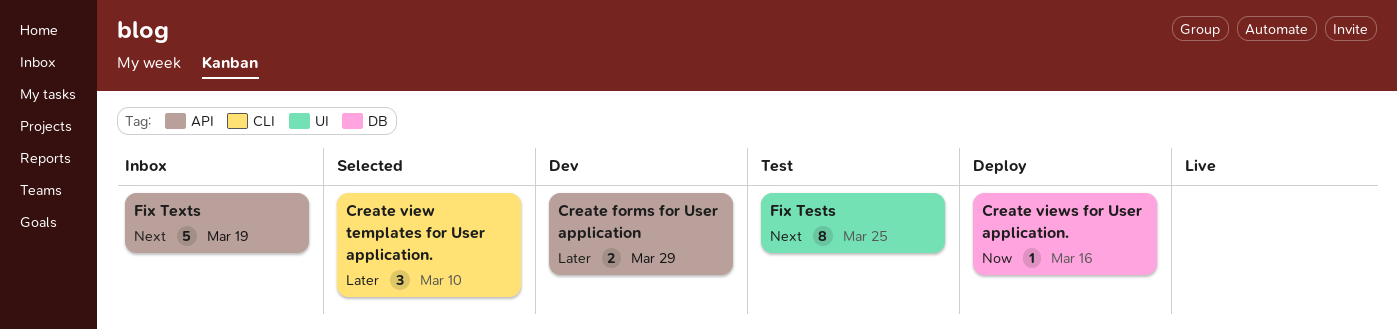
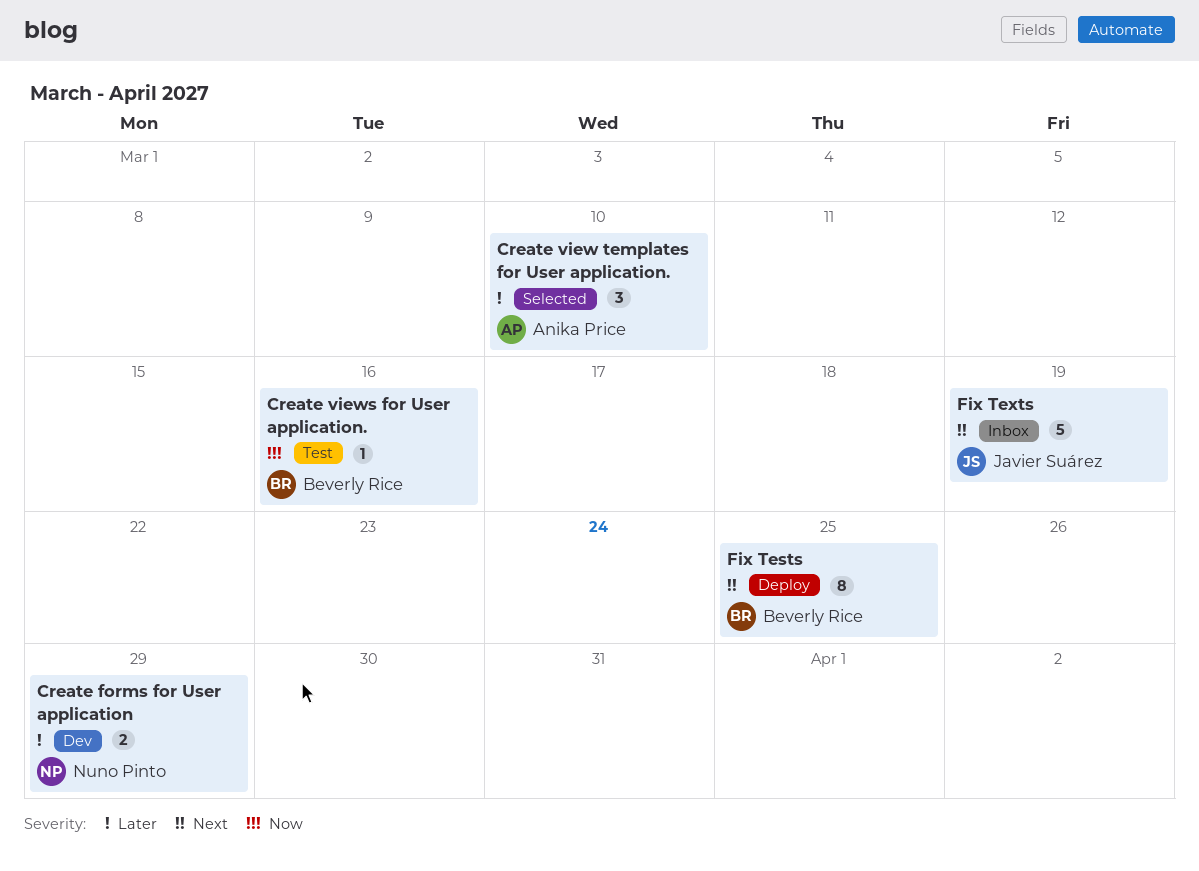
Create views for User application., status: Deploy -> Test
Fix Tests, status: Test -> Deploy

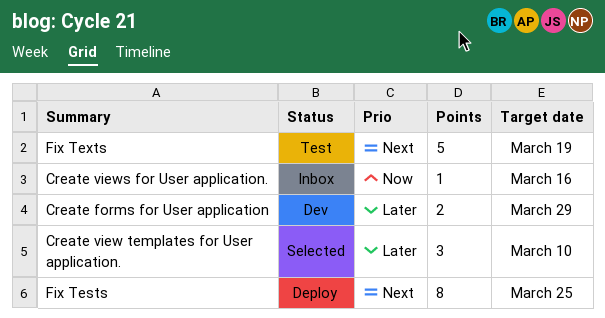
Create views for User application., status: Test -> Inbox
Fix Texts, status: Inbox -> Test

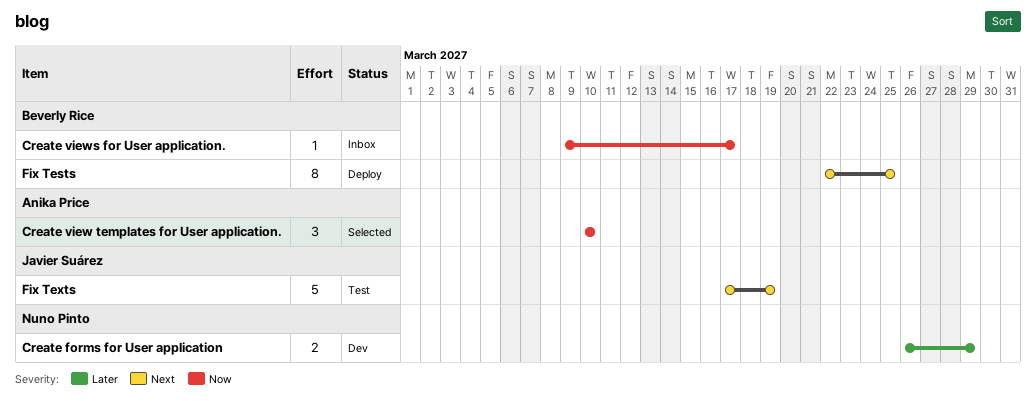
Create view templates for User application., priority: Later -> Now
Create views for User application., due: Mar 16 -> Mar 17

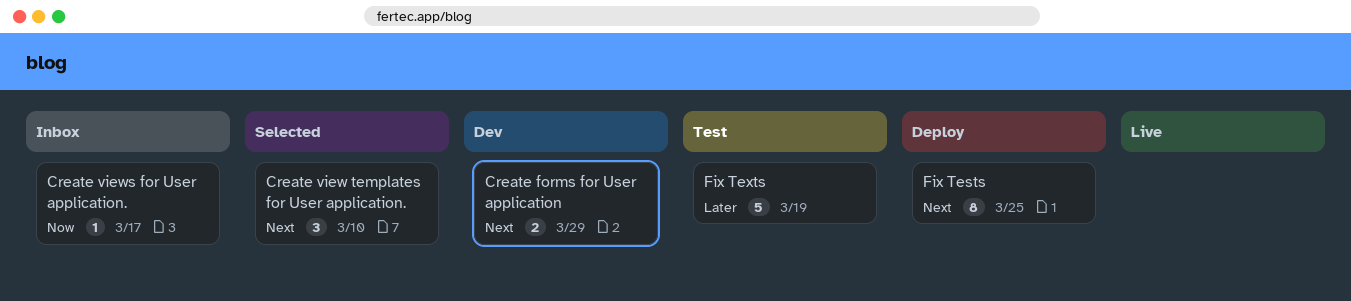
Create forms for User application, priority: Later -> Next
Create view templates for User application., priority: Now -> Next
Fix Texts, priority: Next -> Later

